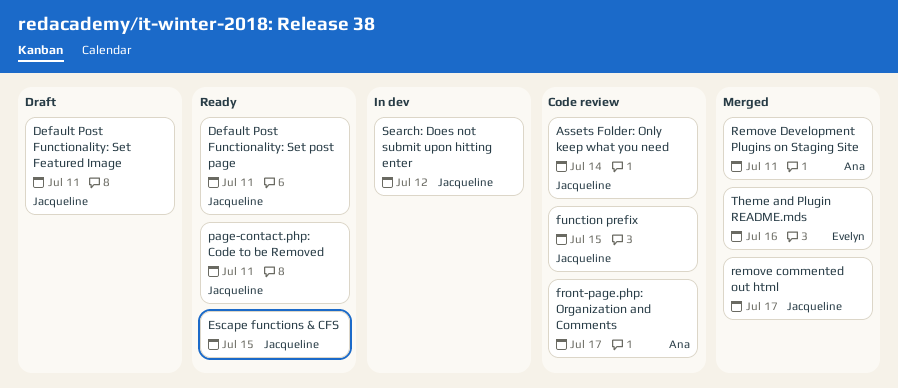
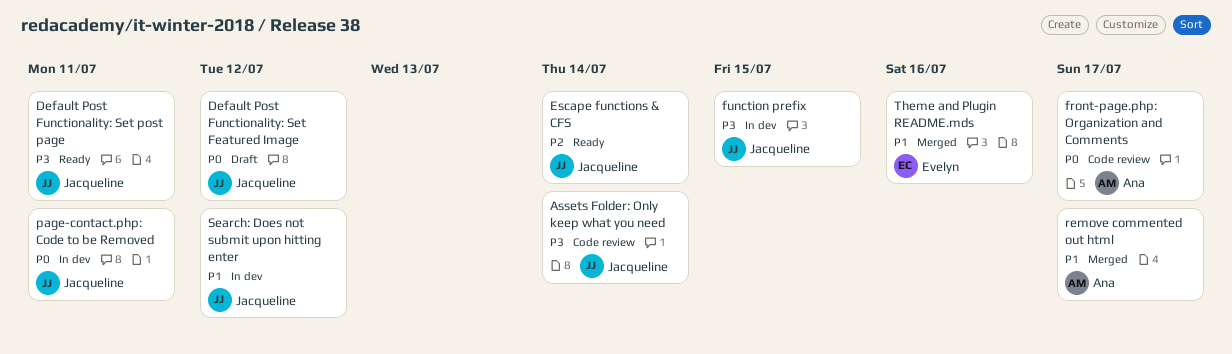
Default Post Functionality: Set Featured Image, due: Jul 11 -> Jul 12
Escape functions & CFS, due: Jul 15 -> Jul 14
function prefix, status: Code review -> In dev
page-contact.php: Code to be Removed, status: Ready -> In dev
remove commented out html, owner: Jacqueline -> Ana
Remove Development Plugins on Staging Site: present -> none

